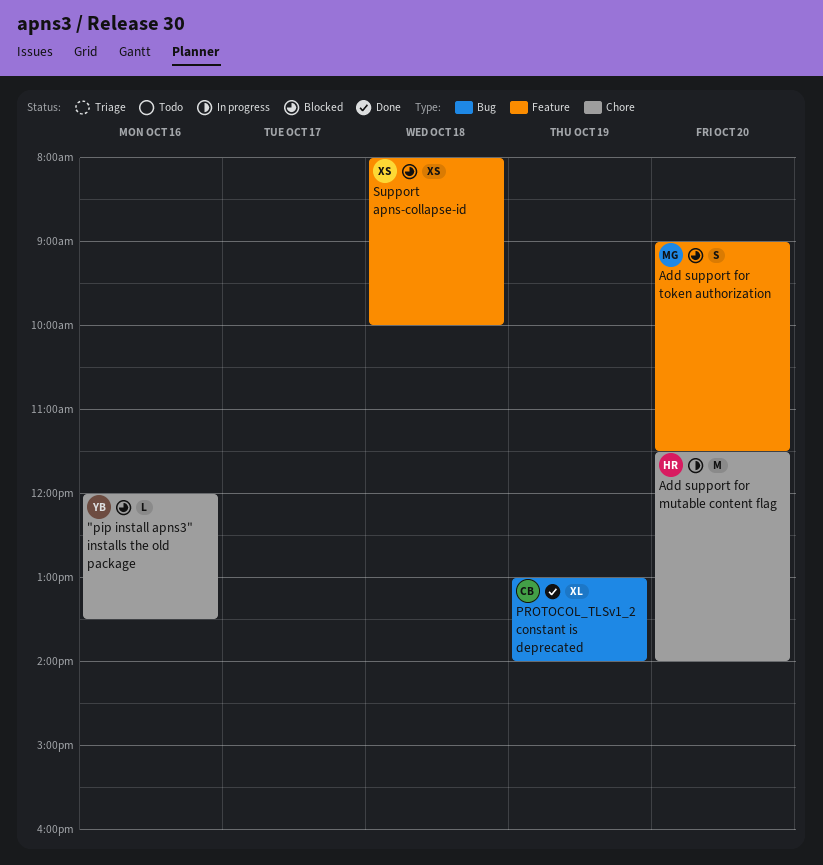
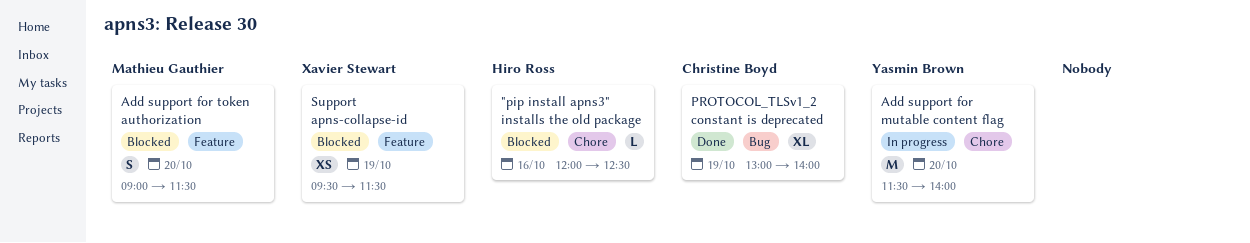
"pip install apns3" installs the old package, owner: Yasmin Brown -> Hiro Ross
"pip install apns3" installs the old package, ends: 13:30 -> 12:30
Add support for mutable content flag, owner: Hiro Ross -> Yasmin Brown
Support apns-collapse-id, day: Oct 18 -> Oct 19
Support apns-collapse-id, begins: 08:00 -> 09:30
Support apns-collapse-id, ends: 10:00 -> 11:30

